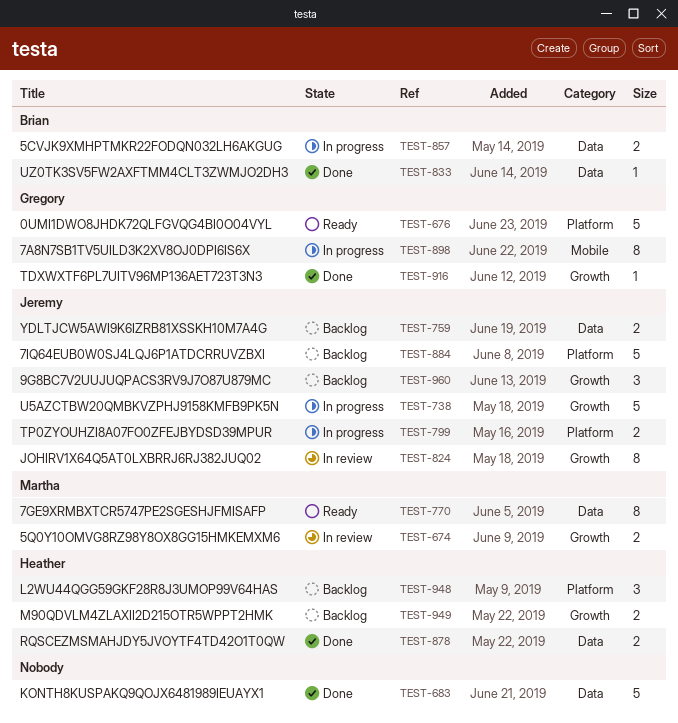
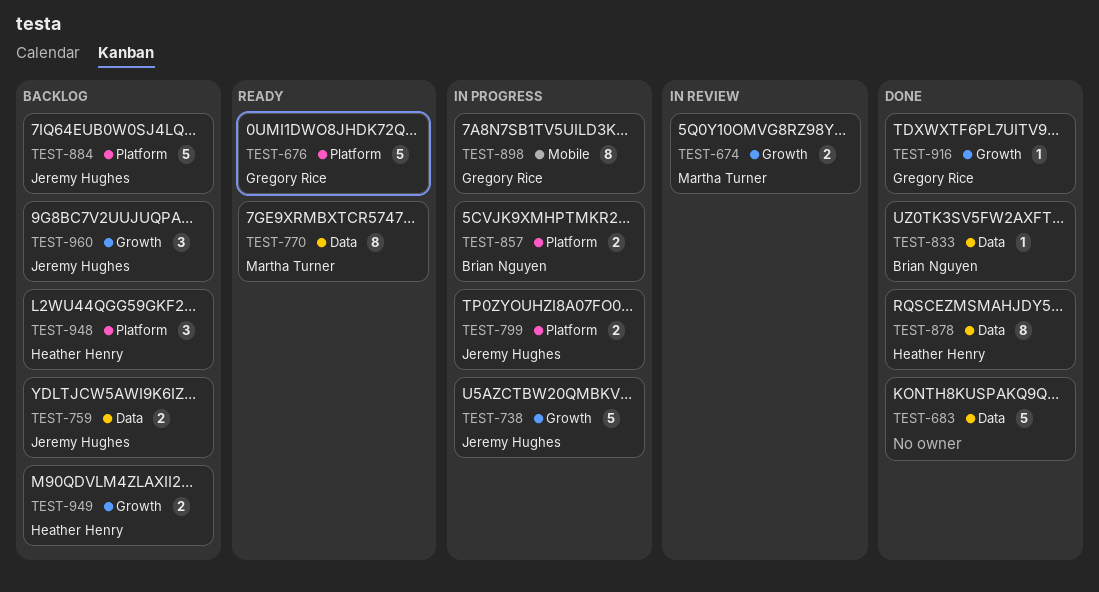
TEST-824: present -> none
TEST-857, label: Data -> Platform
TEST-878, estimate: 2 -> 8

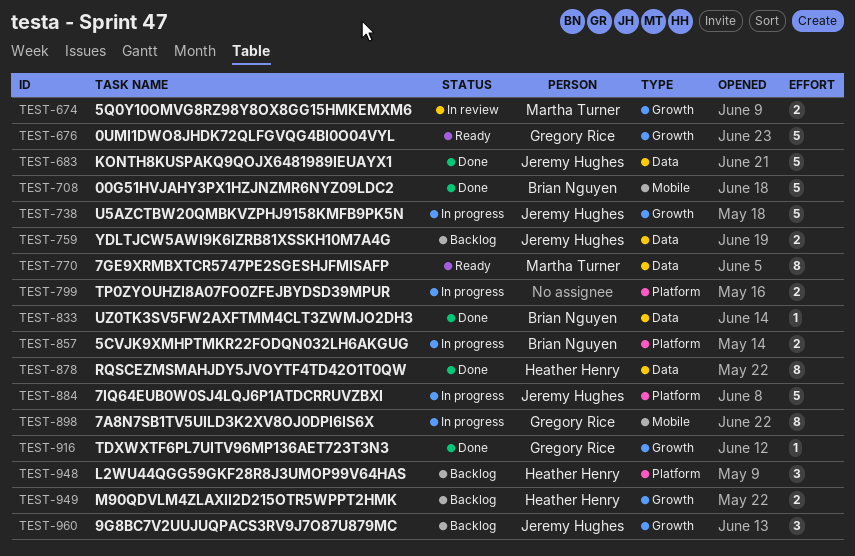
TEST-676, label: Platform -> Growth
TEST-683, owner: none -> Jeremy Hughes
TEST-708: none -> present
TEST-799, owner: Jeremy Hughes -> none
TEST-884, status: Backlog -> In progress

